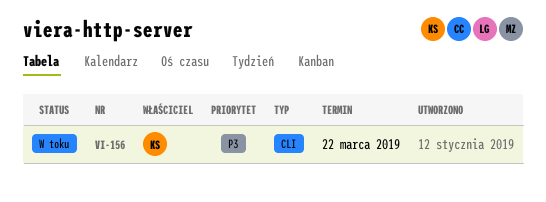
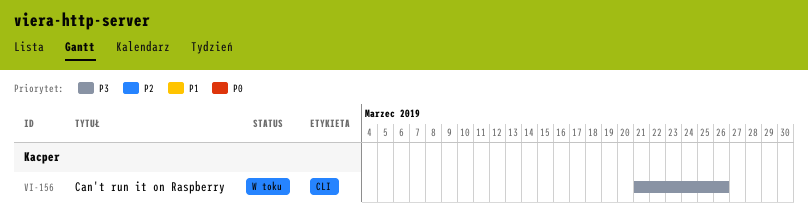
VI-156, due: Mar 22 -> Mar 26

